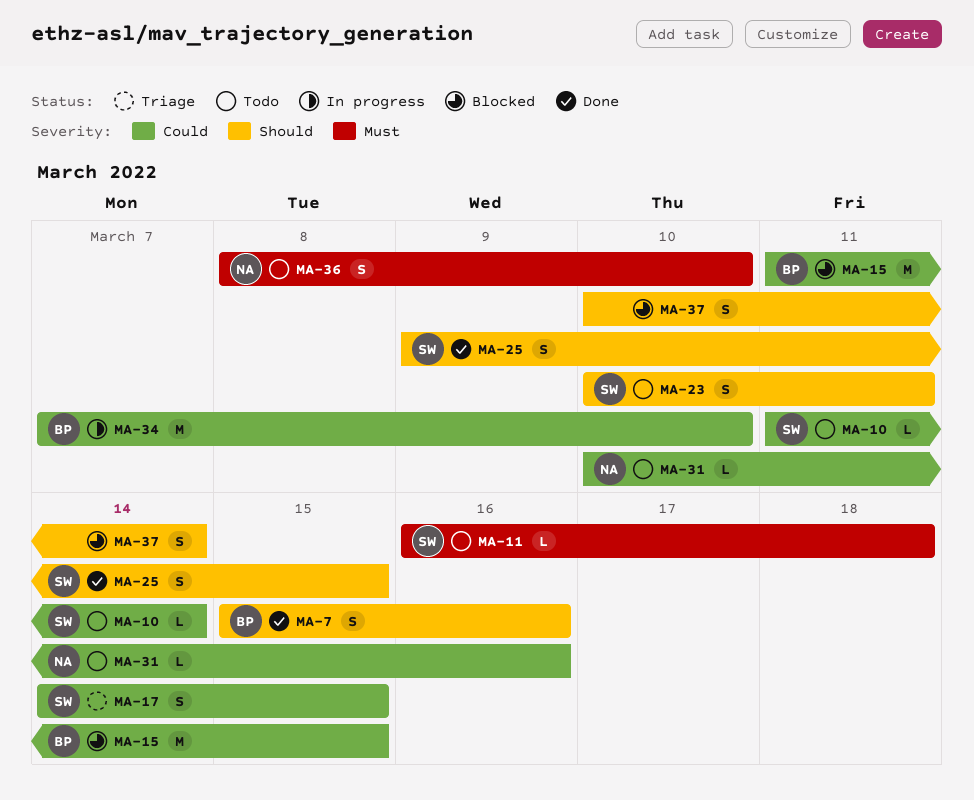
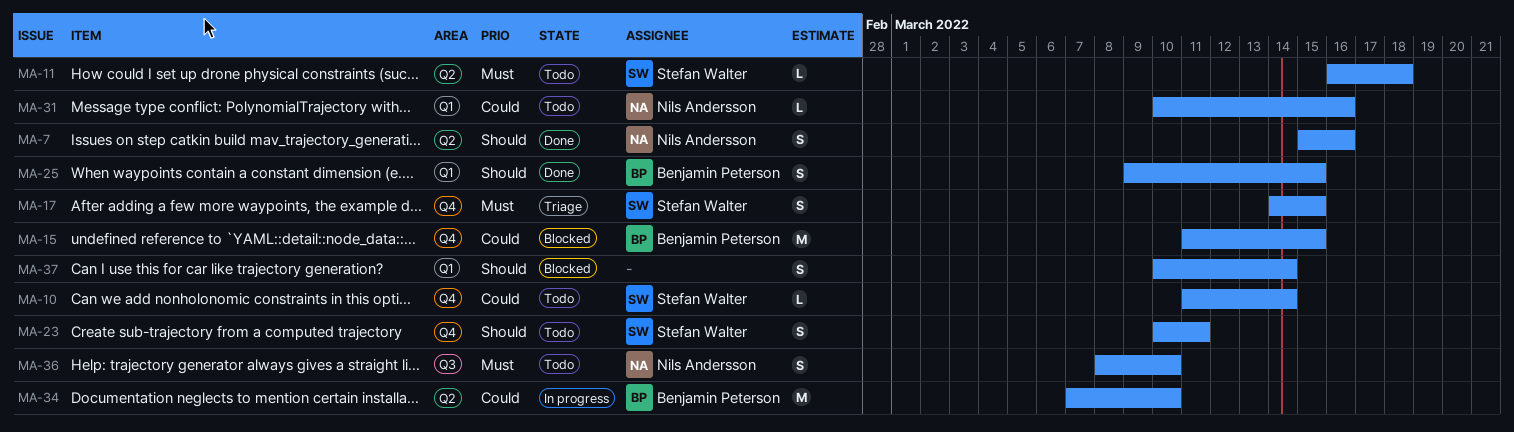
MA-7, owner: Benjamin Peterson -> Nils Andersson
MA-17, priority: Could -> Must
MA-25, owner: Stefan Walter -> Benjamin Peterson

